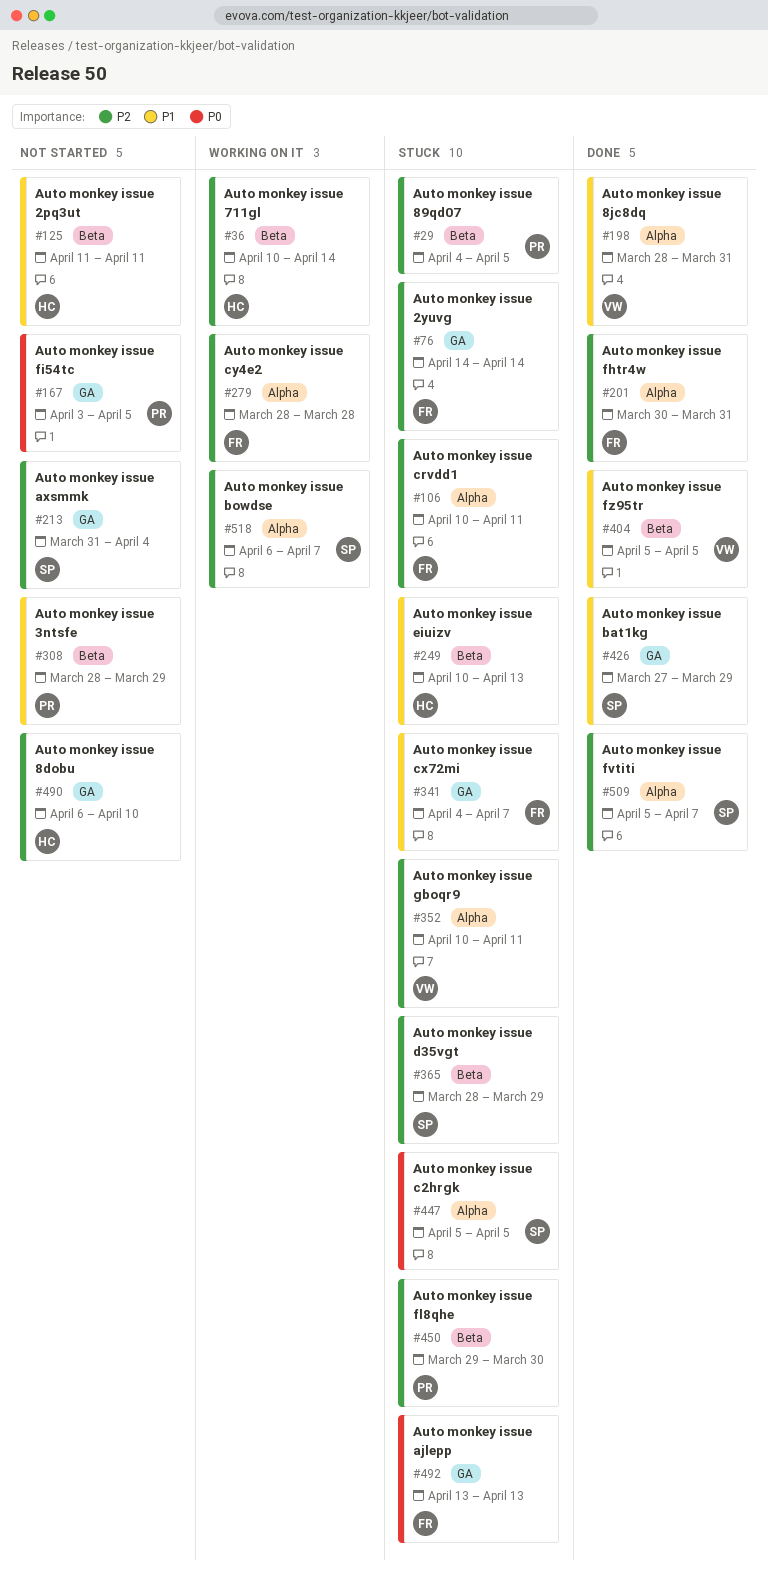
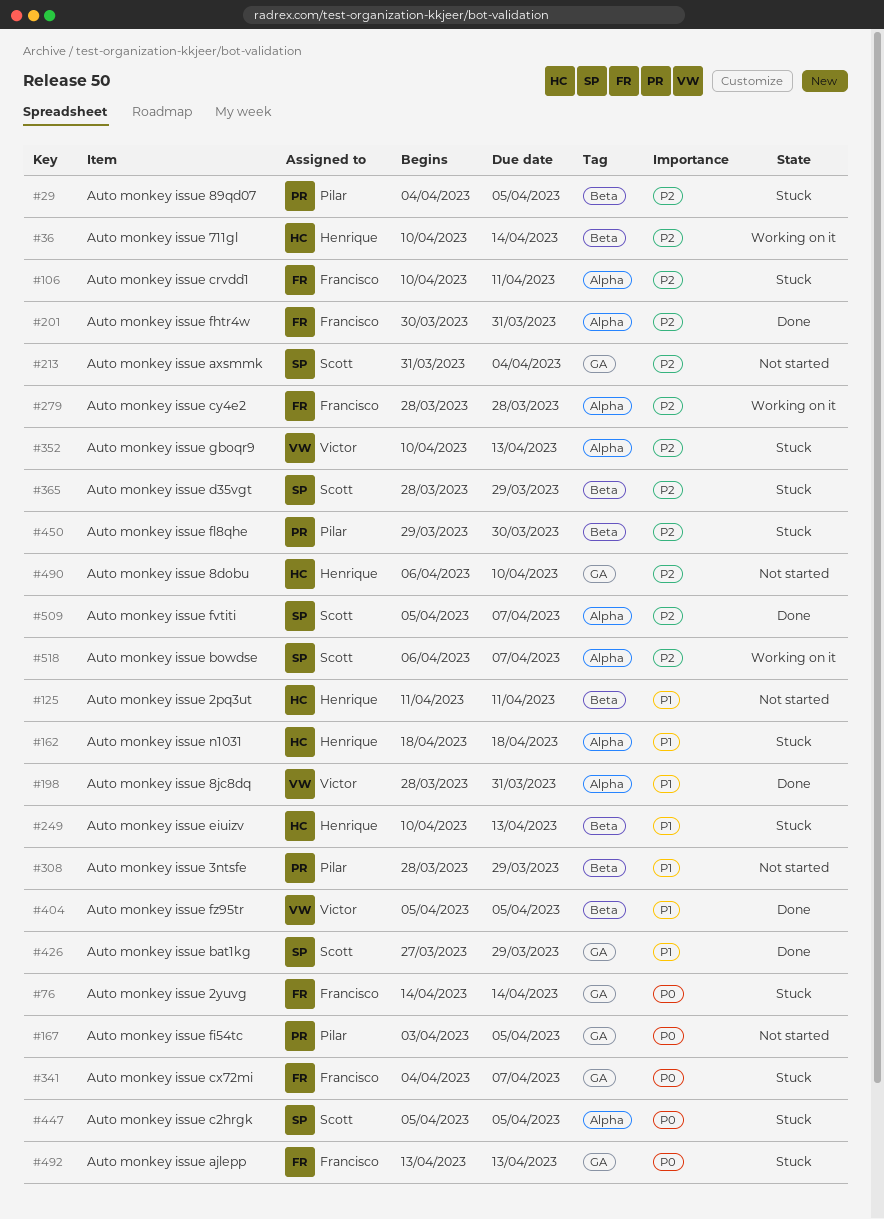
#76, priority: P2 -> P0
#162: none -> present
#341, priority: P1 -> P0
#352, due: Apr 11 -> Apr 13

